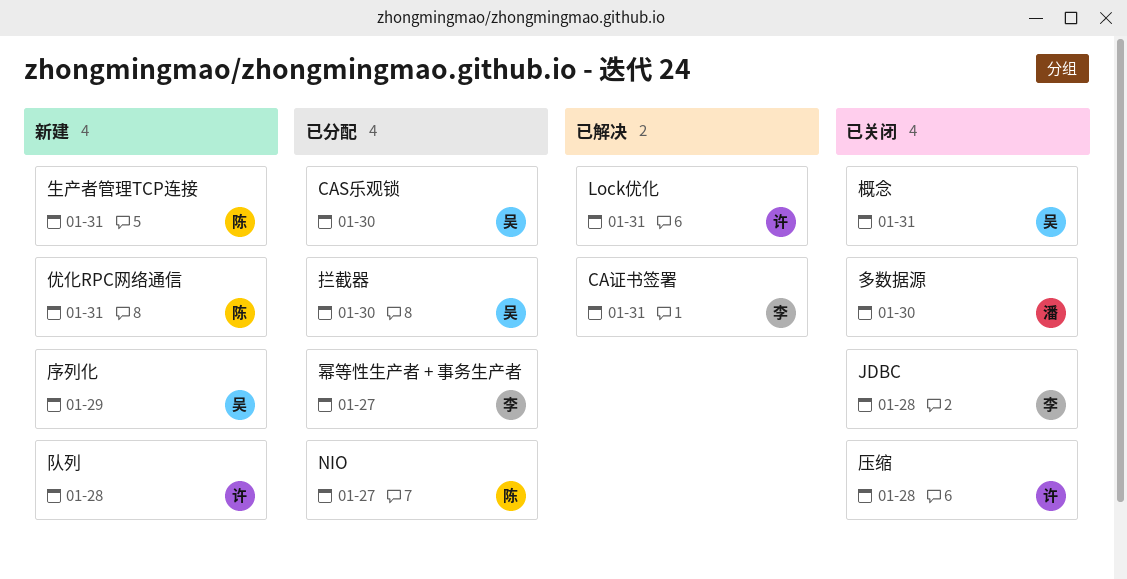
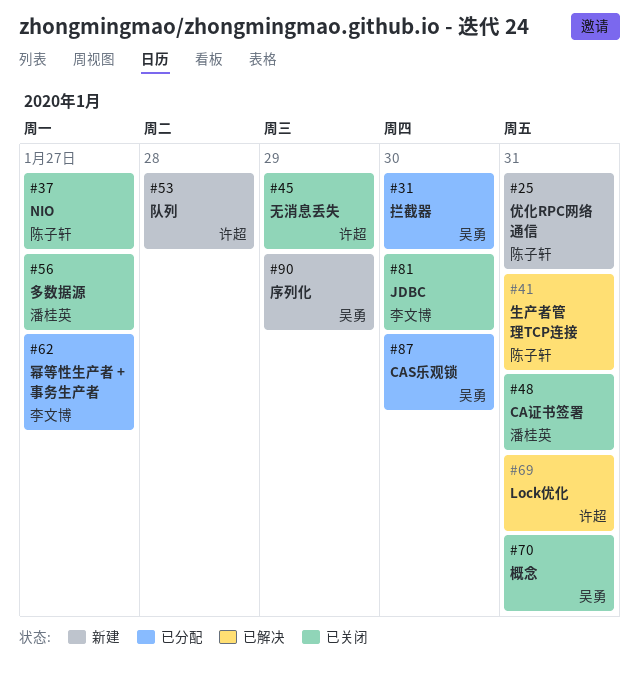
CA证书签署, status: 已解决 -> 已关闭
CA证书签署, owner: 李文博 -> 潘桂英
JDBC, due: Jan 28 -> Jan 30
NIO, status: 已分配 -> 已关闭
压缩: present -> none
多数据源, due: Jan 30 -> Jan 27
无消息丢失: none -> present
生产者管理TCP连接, status: 新建 -> 已解决

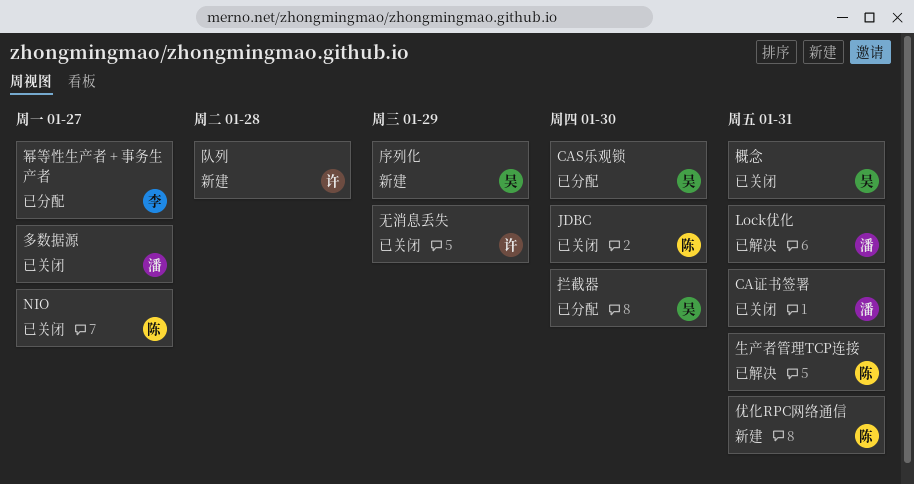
JDBC, owner: 李文博 -> 陈子轩
Lock优化, owner: 许超 -> 潘桂英

